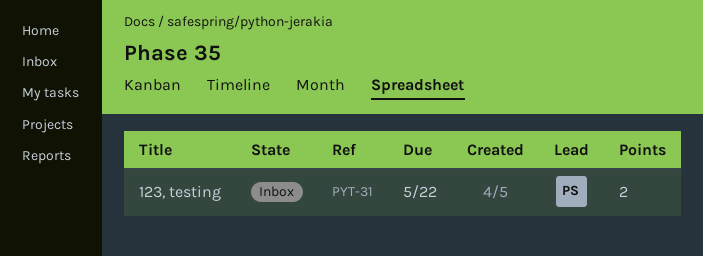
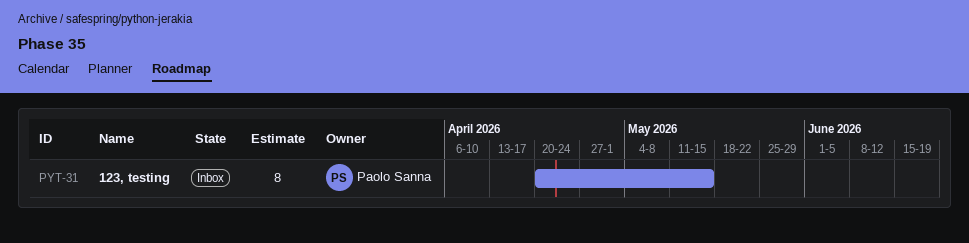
PYT-31, estimate: 2 -> 8
PYT-31, due: May 22 -> May 15

